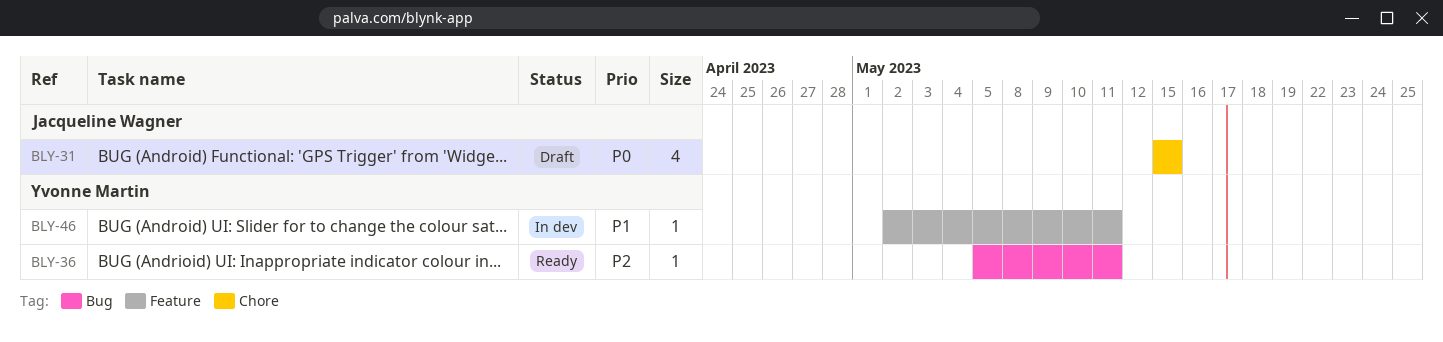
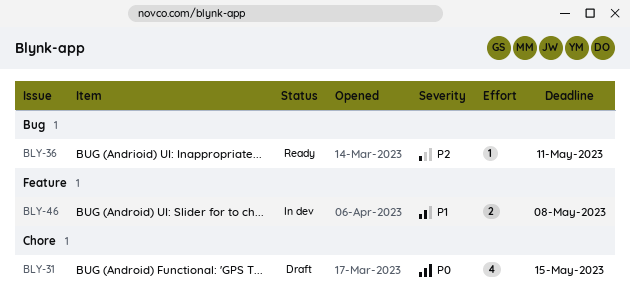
BLY-46, estimate: 1 -> 2
BLY-46, due: May 11 -> May 8

